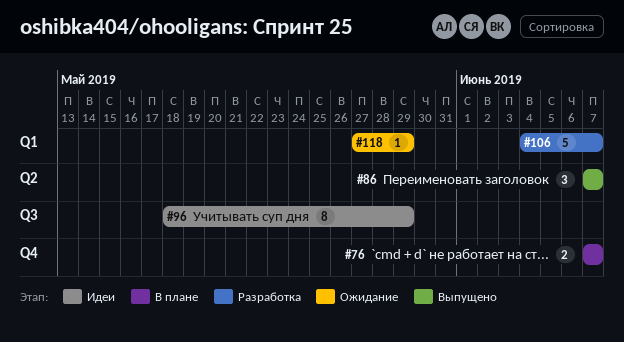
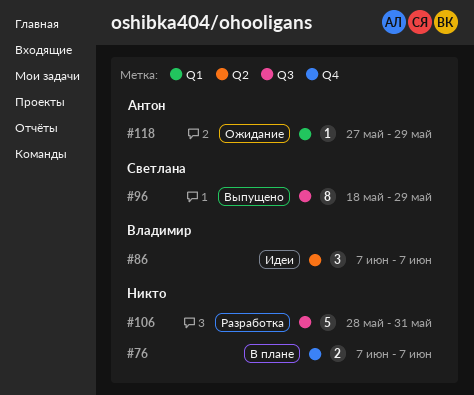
#86, status: Выпущено -> Идеи
#96, status: Идеи -> Выпущено
#106, label: Q1 -> Q3
#106, start: Jun 4 -> May 28
#106, due: Jun 7 -> May 31

